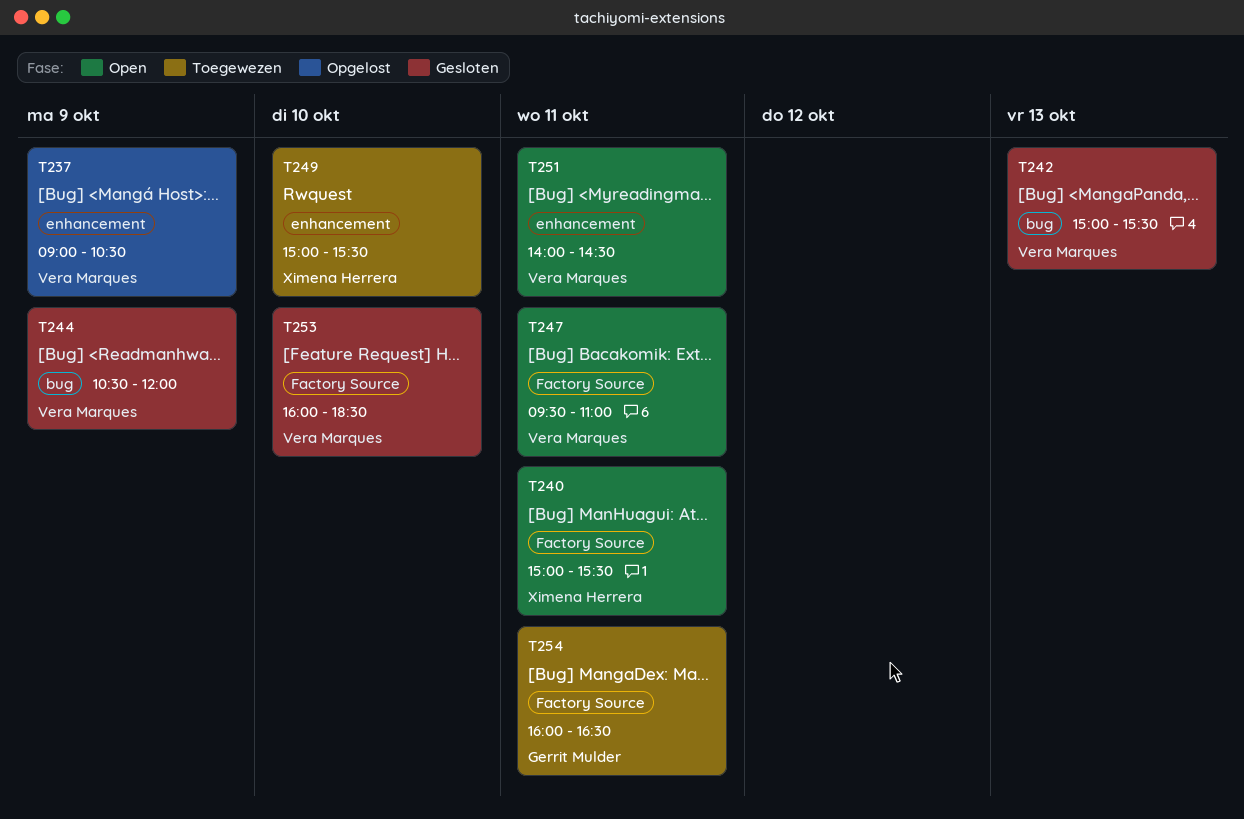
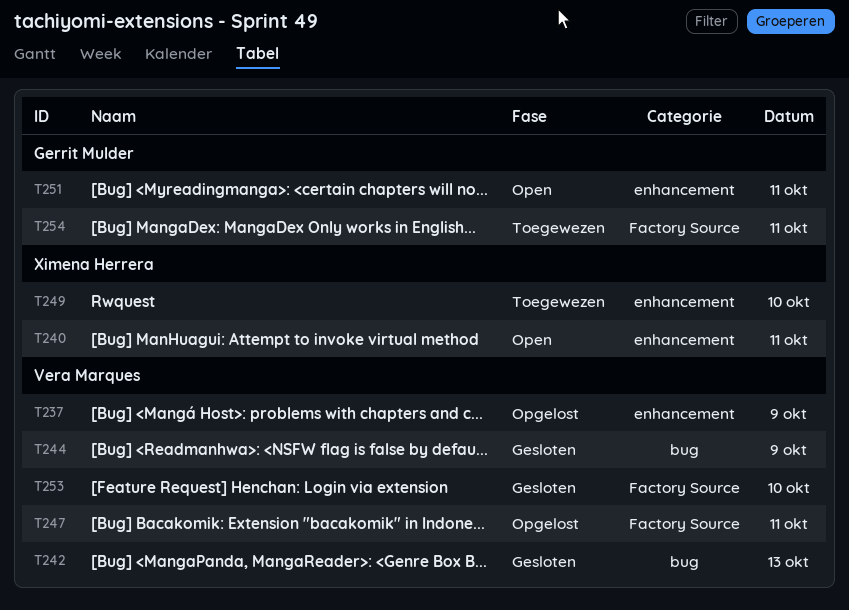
T240, label: Factory Source -> enhancement
T247, status: Open -> Opgelost
T251, owner: Vera Marques -> Gerrit Mulder

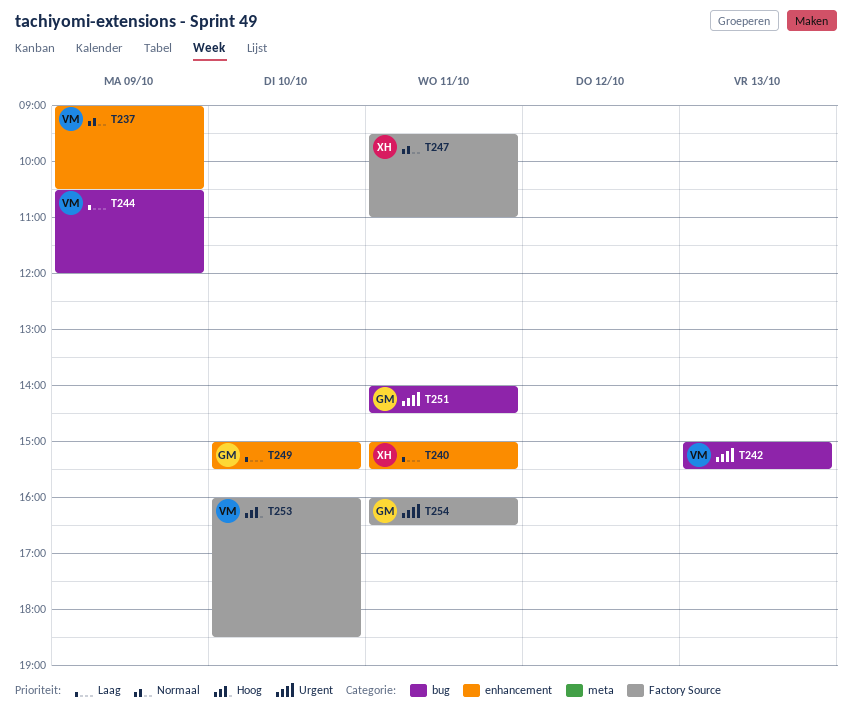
T247, owner: Vera Marques -> Ximena Herrera
T249, owner: Ximena Herrera -> Gerrit Mulder
T251, label: enhancement -> bug

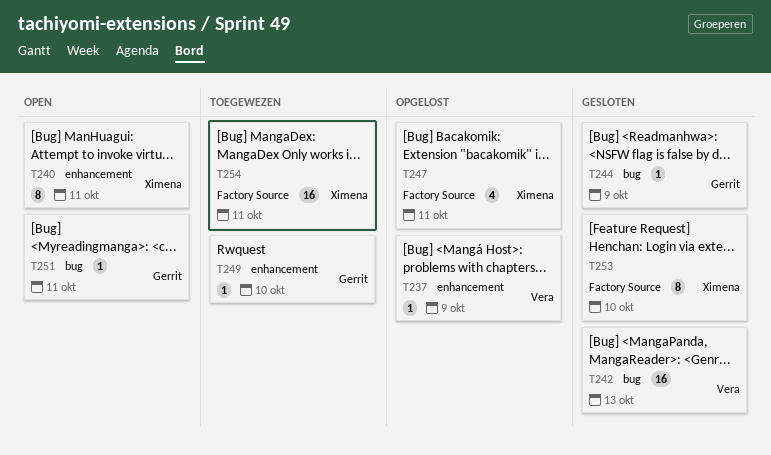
T244, owner: Vera -> Gerrit
T253, owner: Vera -> Ximena
T254, owner: Gerrit -> Ximena

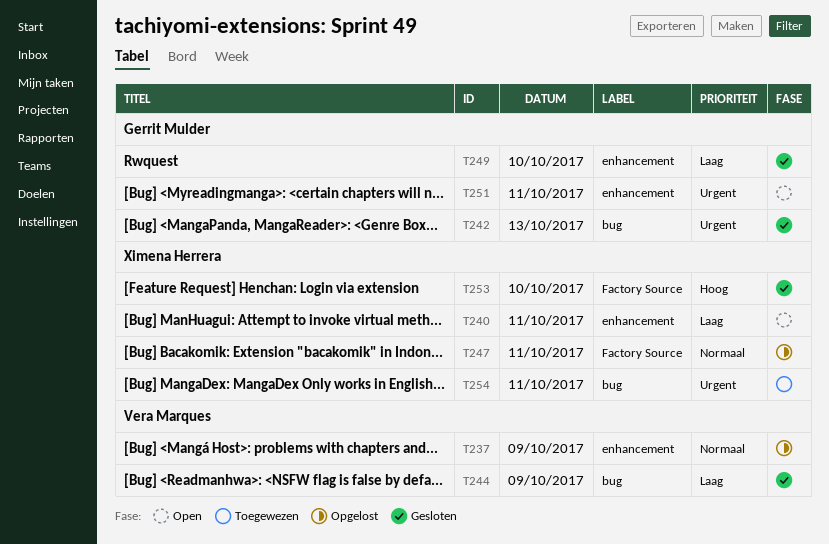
T242, owner: Vera Marques -> Gerrit Mulder
T244, owner: Gerrit Mulder -> Vera Marques
T249, status: Toegewezen -> Gesloten
T251, label: bug -> enhancement
T254, label: Factory Source -> bug

